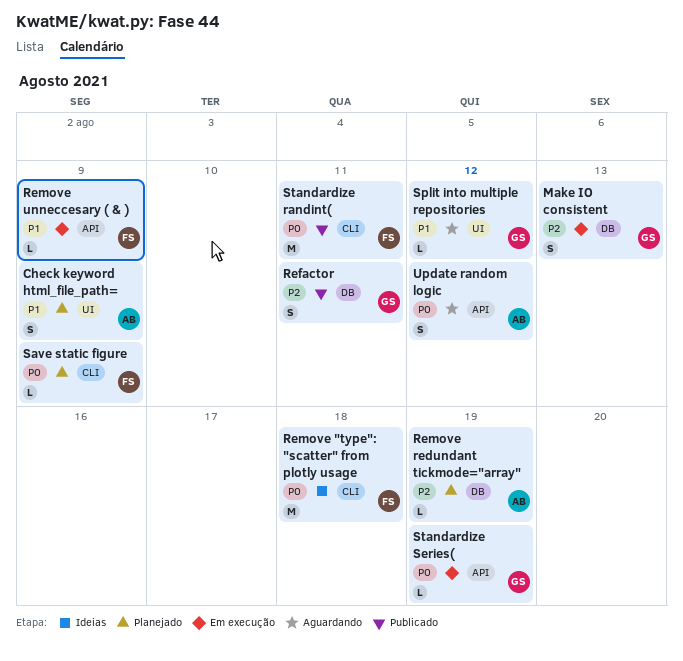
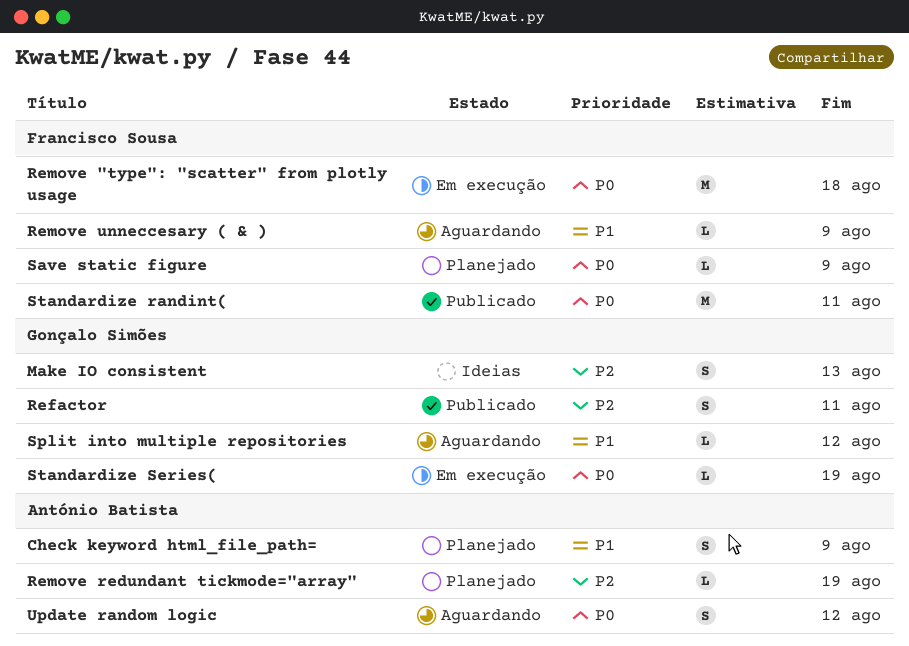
Make IO consistent, status: Em execução -> Ideias
Remove "type": "scatter" from plotly usage, status: Ideias -> Em execução
Remove unneccesary ( & ), status: Em execução -> Aguardando

